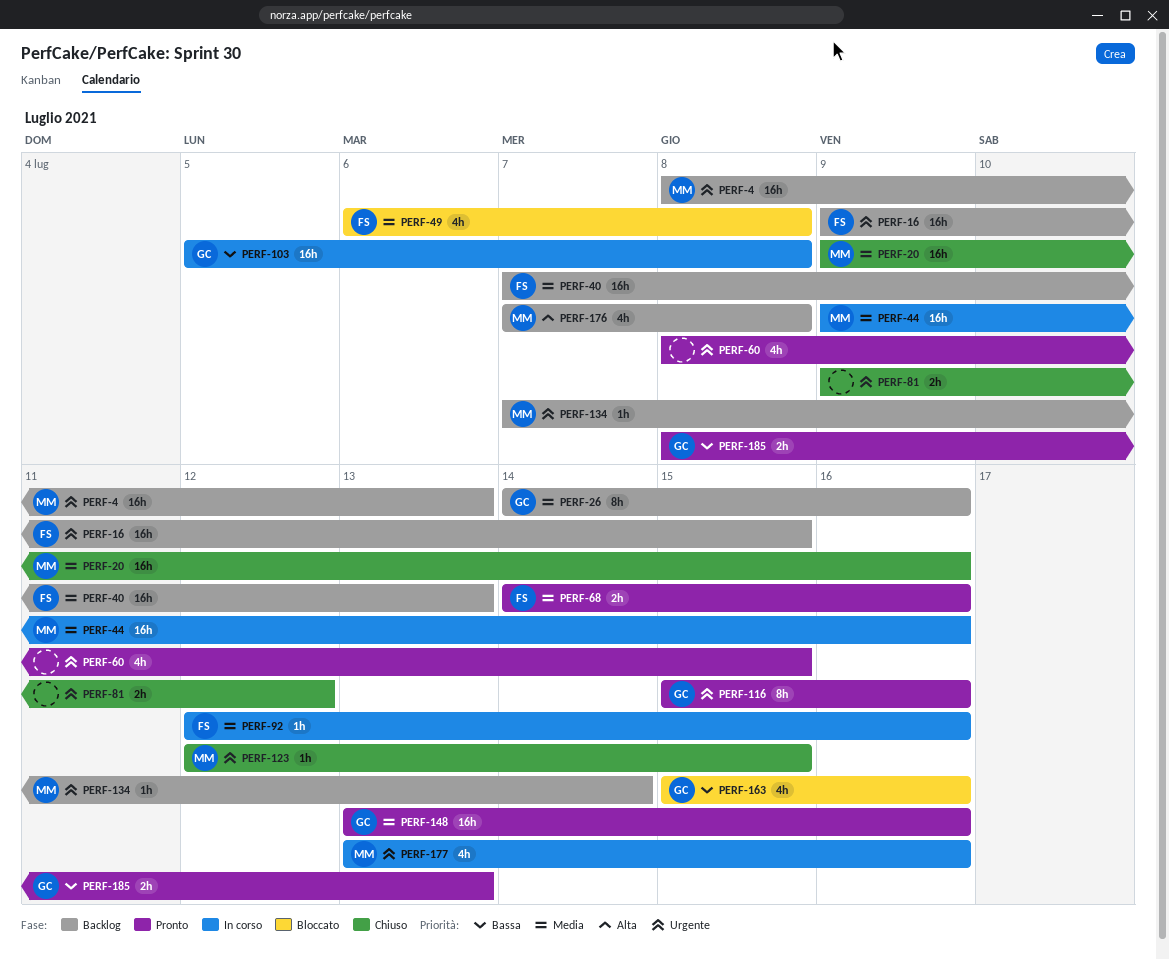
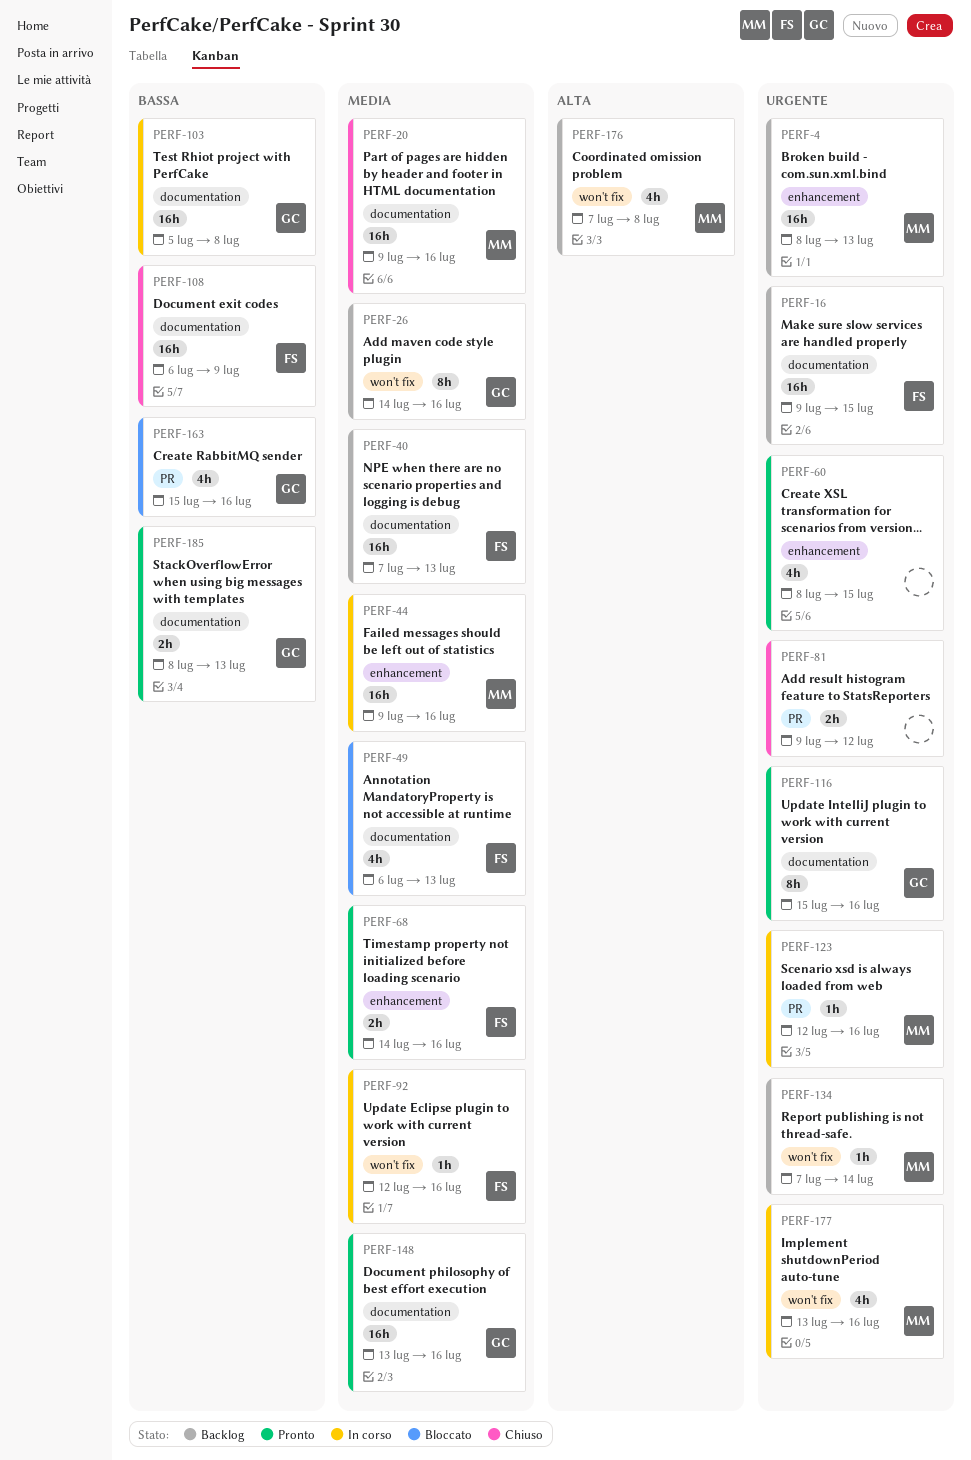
PERF-49, due: Jul 8 -> Jul 13
PERF-108: none -> present
PERF-123, status: Chiuso -> In corso
PERF-123, due: Jul 15 -> Jul 16

